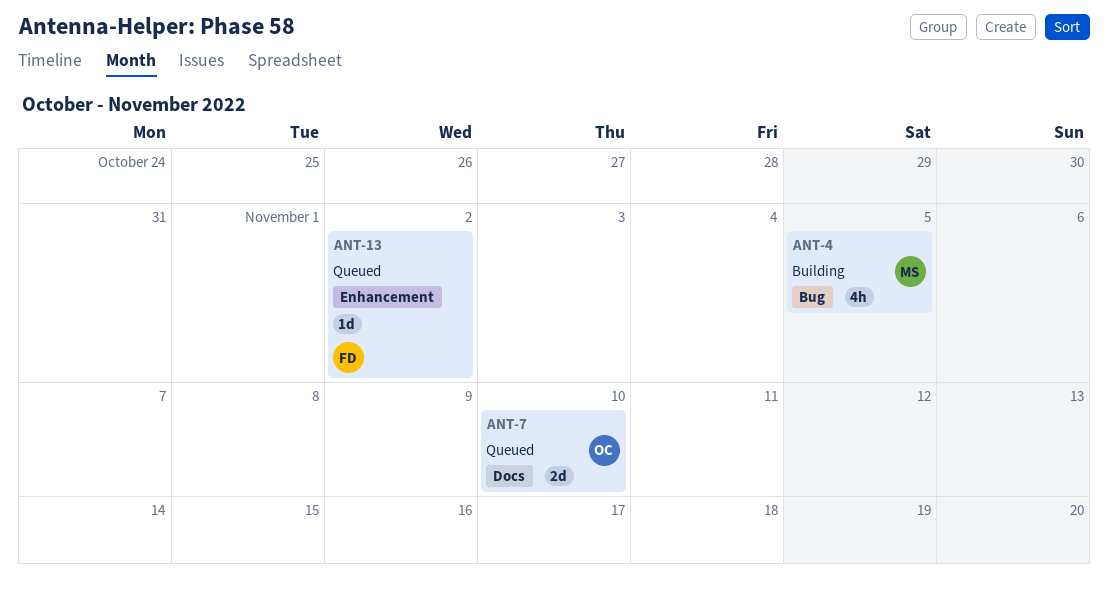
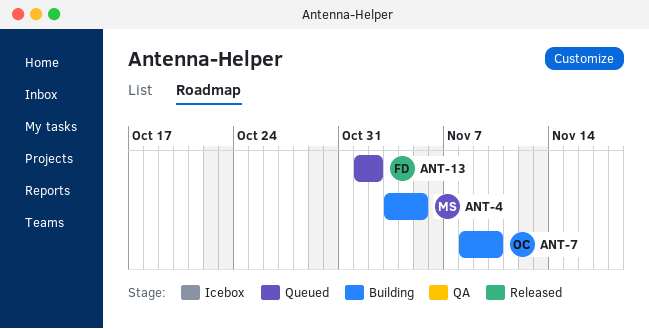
ANT-7, status: Queued -> Building

